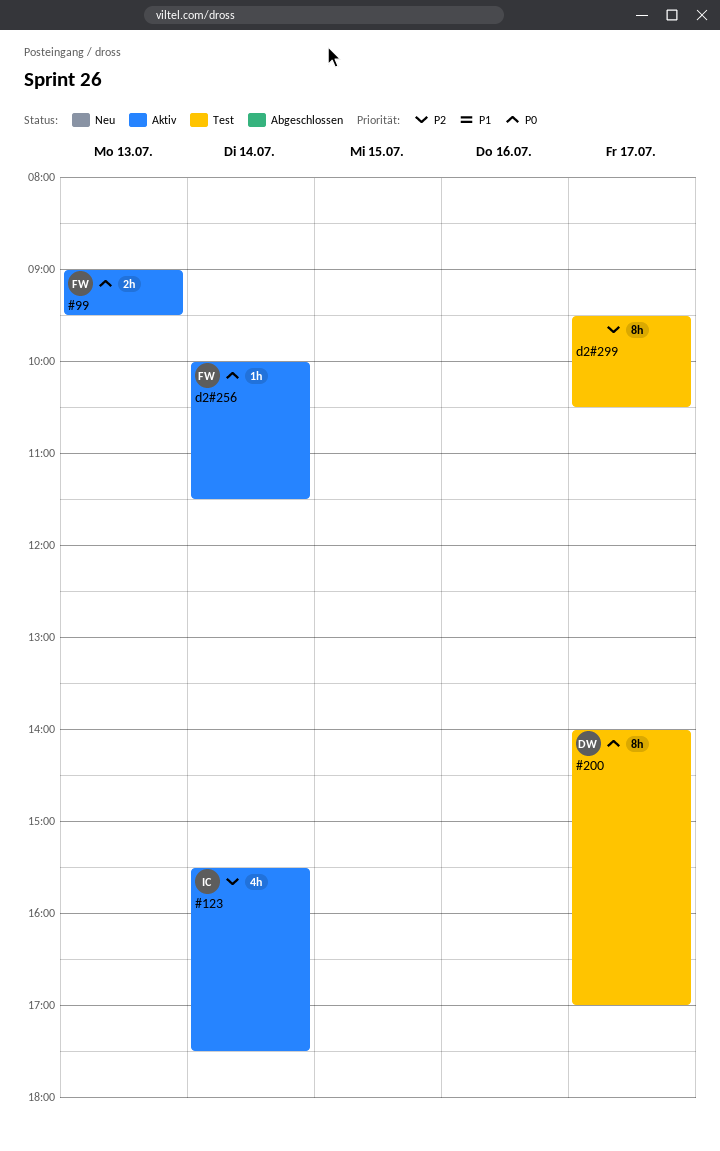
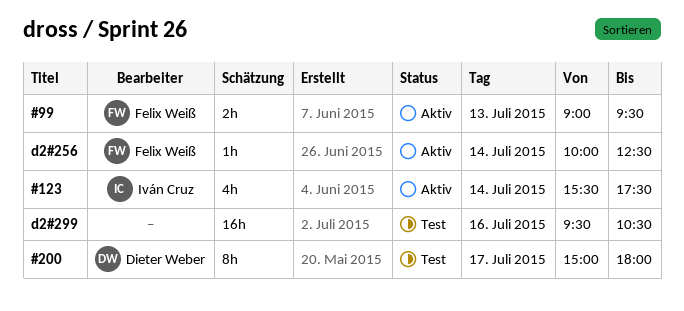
#200, begins: 14:00 -> 15:00
#200, ends: 17:00 -> 18:00
d2#256, ends: 11:30 -> 12:30
d2#299, estimate: 8h -> 16h
d2#299, day: Jul 17 -> Jul 16

